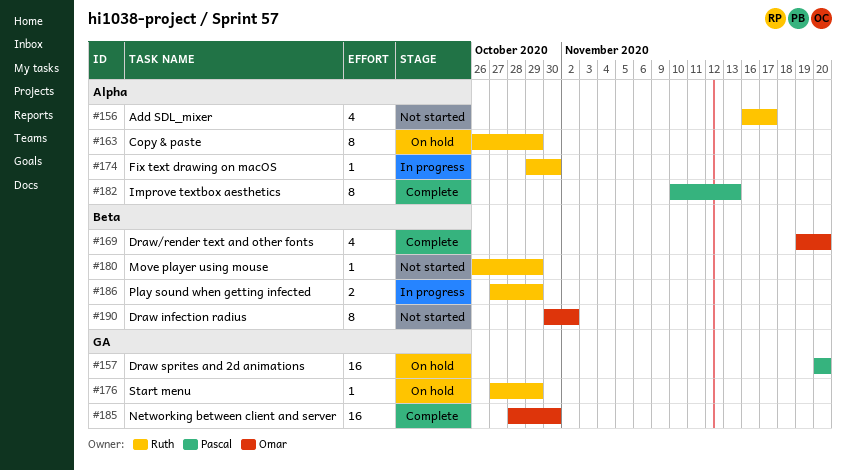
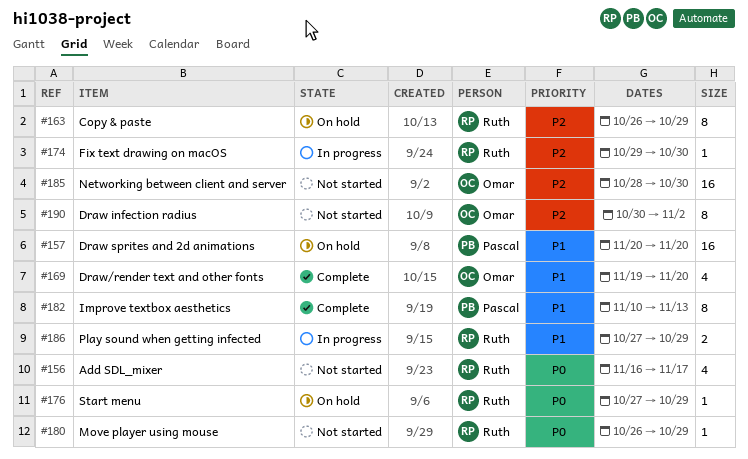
#185, status: Complete -> Not started

